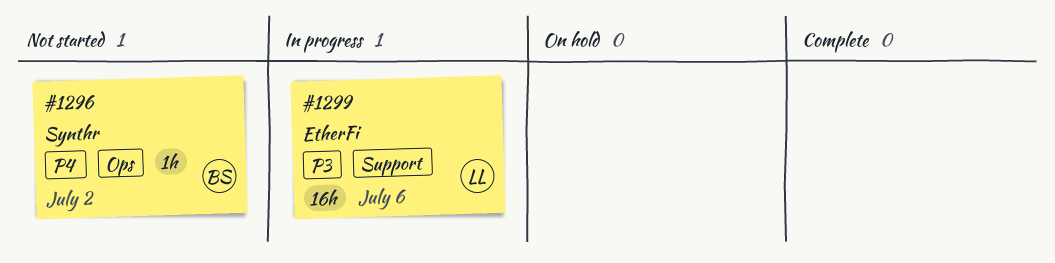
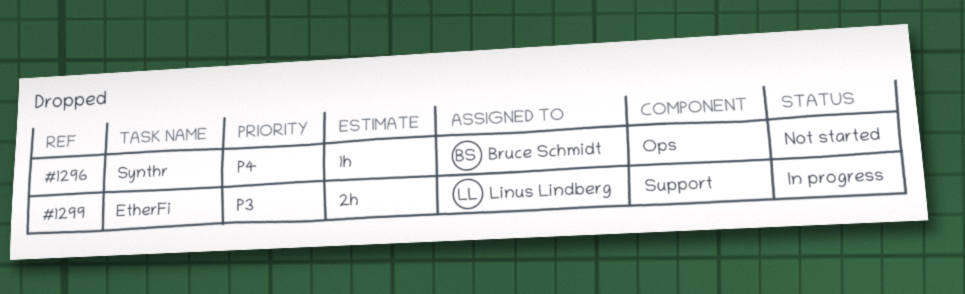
#1299, estimate: 16h -> 2h

